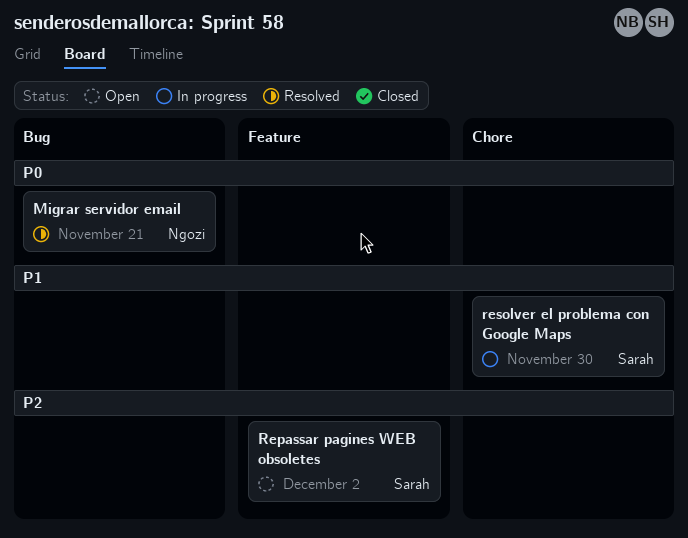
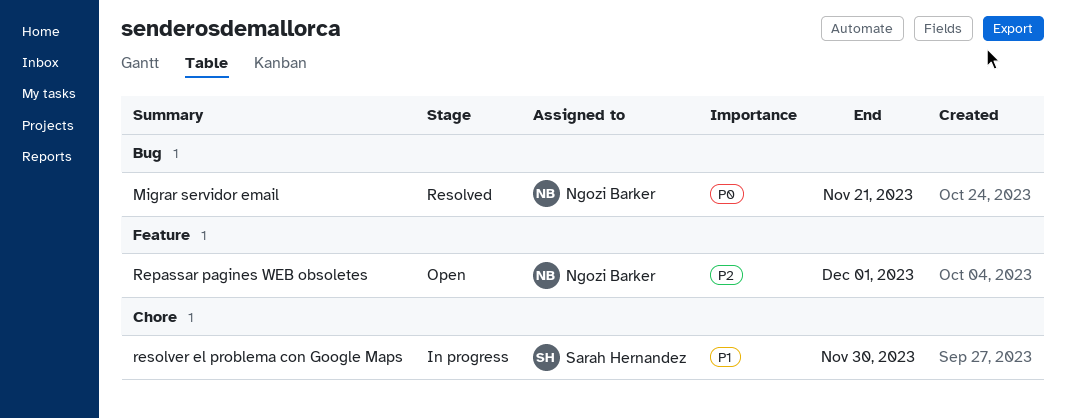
Repassar pagines WEB obsoletes, owner: Sarah Hernandez -> Ngozi Barker
Repassar pagines WEB obsoletes, due: Dec 2 -> Dec 1

